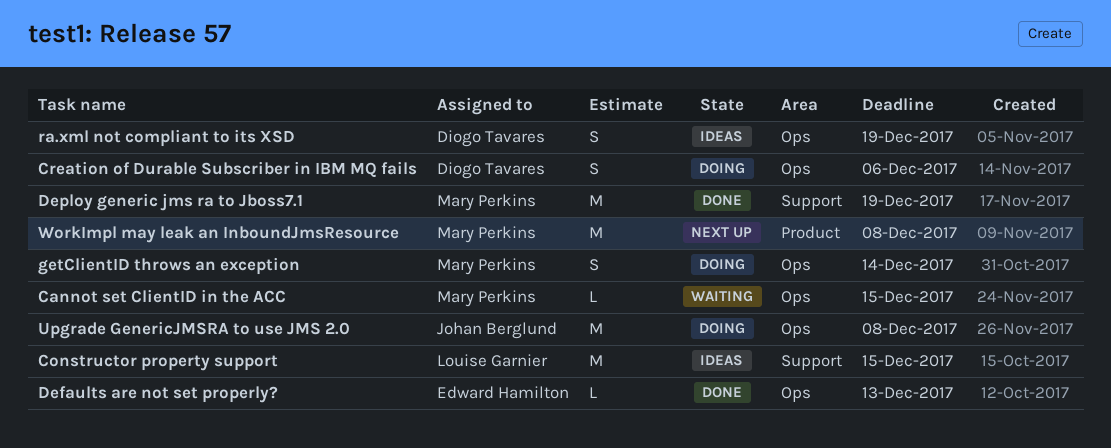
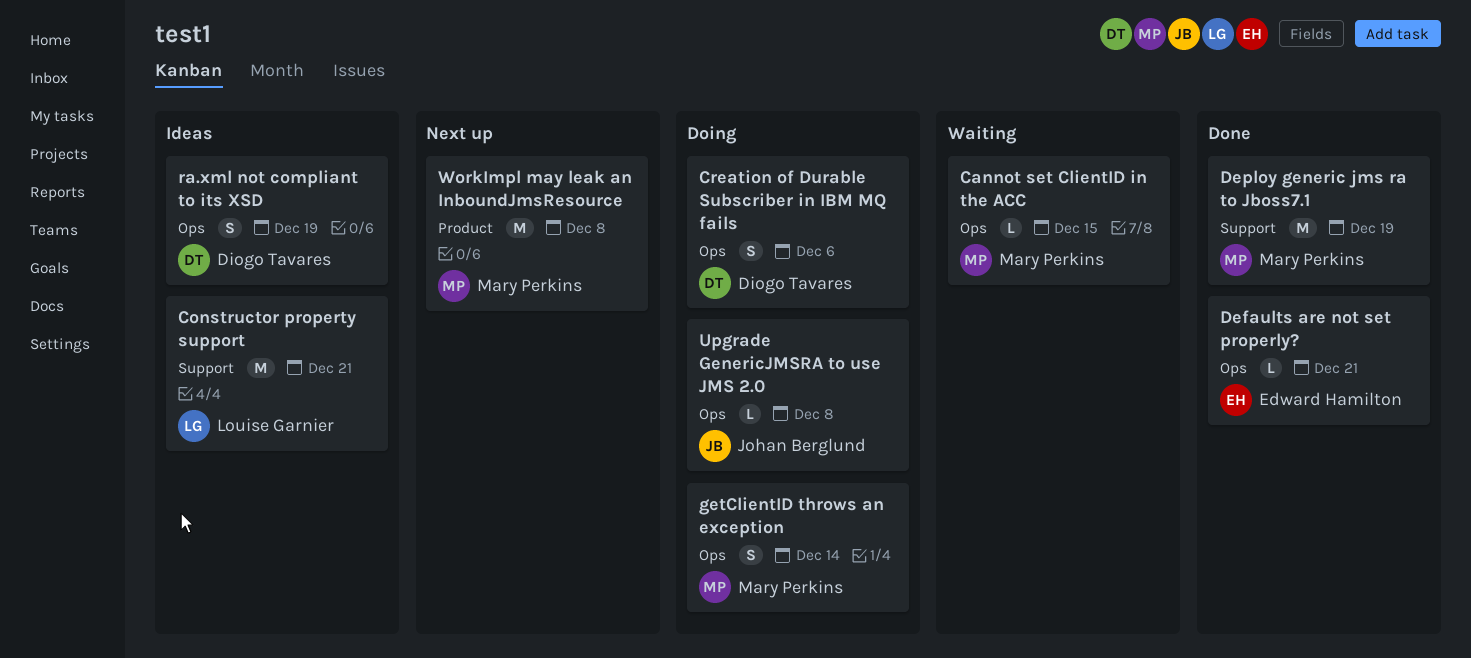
Constructor property support, due: Dec 15 -> Dec 21
Defaults are not set properly?, due: Dec 13 -> Dec 21
Upgrade GenericJMSRA to use JMS 2.0, estimate: M -> L

